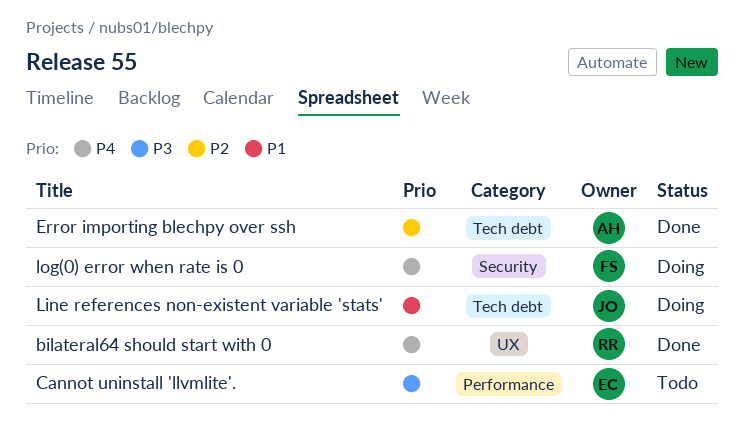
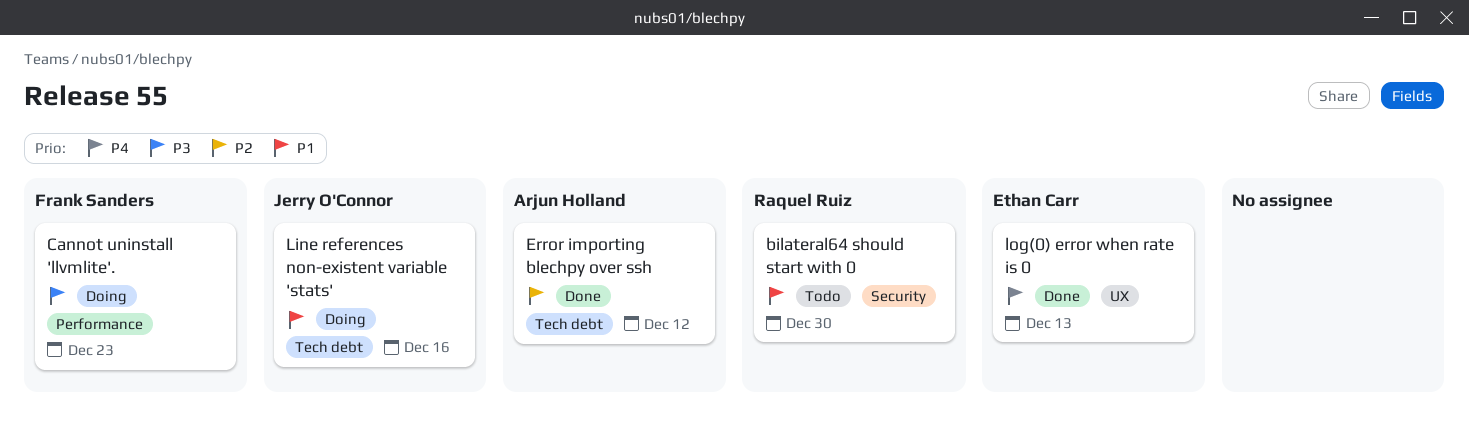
bilateral64 should start with 0, status: Done -> Todo
bilateral64 should start with 0, priority: P4 -> P1
bilateral64 should start with 0, label: UX -> Security
Cannot uninstall 'llvmlite'., status: Todo -> Doing
Cannot uninstall 'llvmlite'., owner: Ethan Carr -> Frank Sanders
log(0) error when rate is 0, status: Doing -> Done
log(0) error when rate is 0, owner: Frank Sanders -> Ethan Carr
log(0) error when rate is 0, label: Security -> UX

